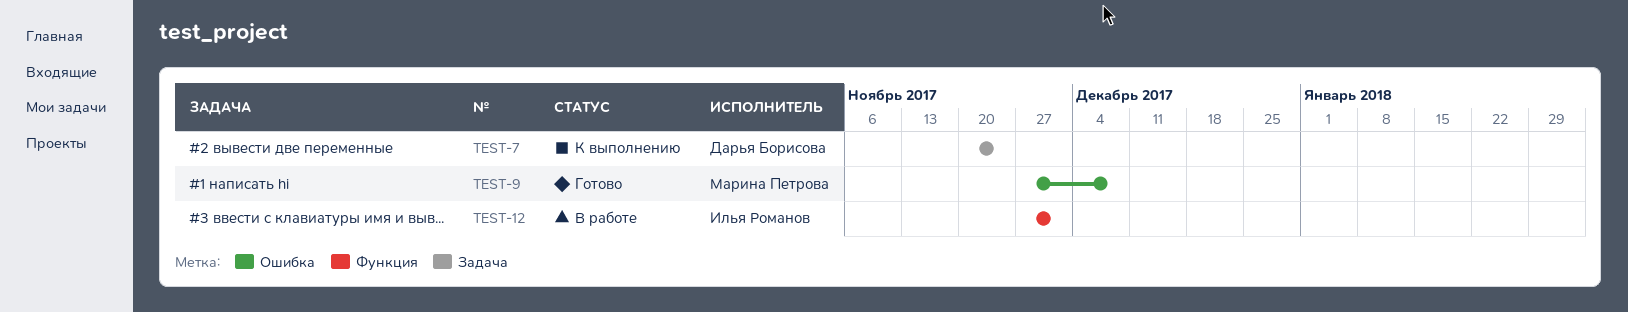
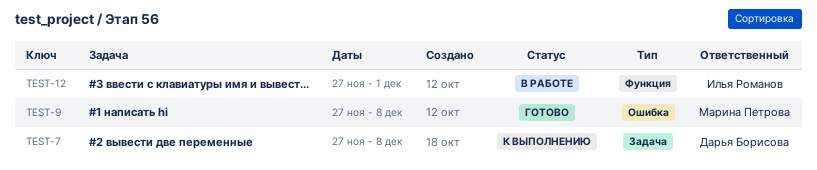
TEST-7, start: Nov 20 -> Nov 27
TEST-7, due: Nov 24 -> Dec 8

